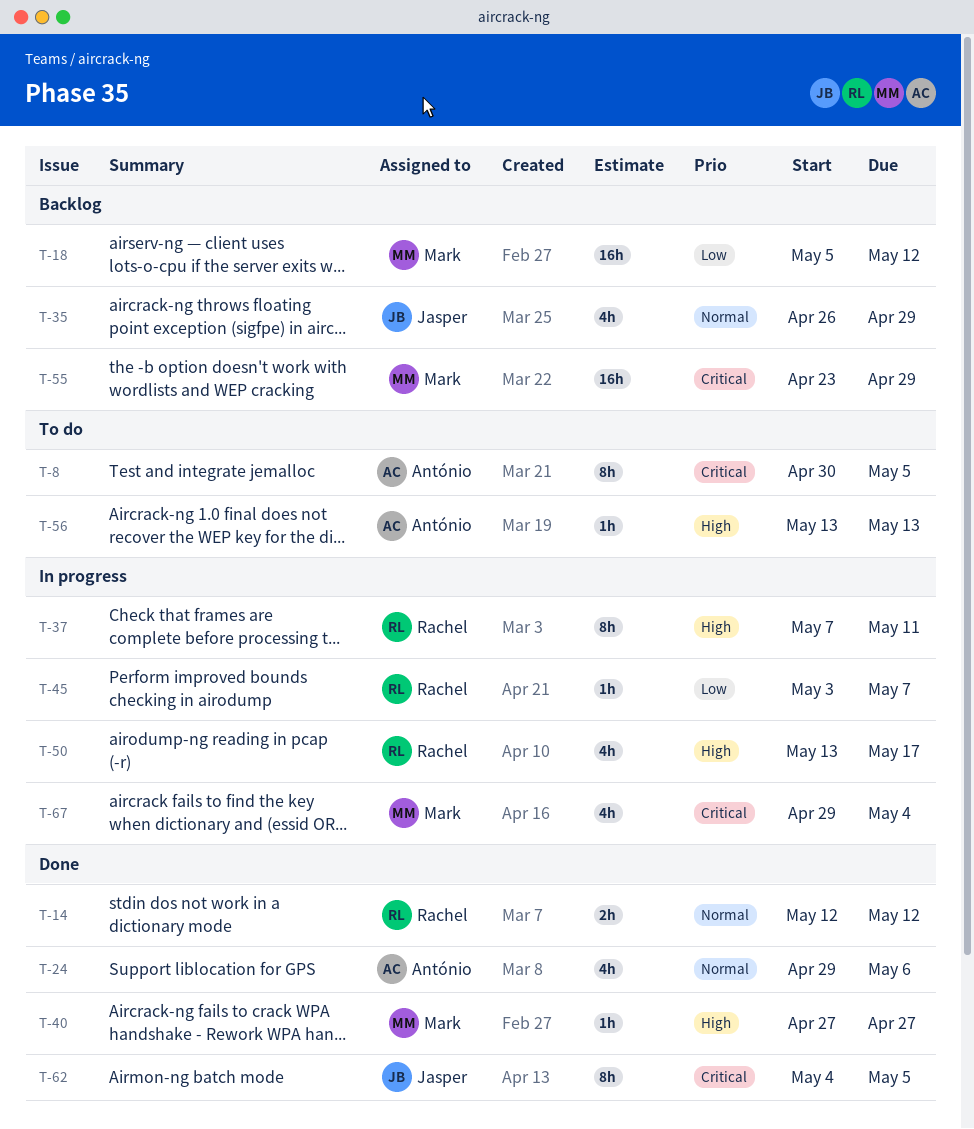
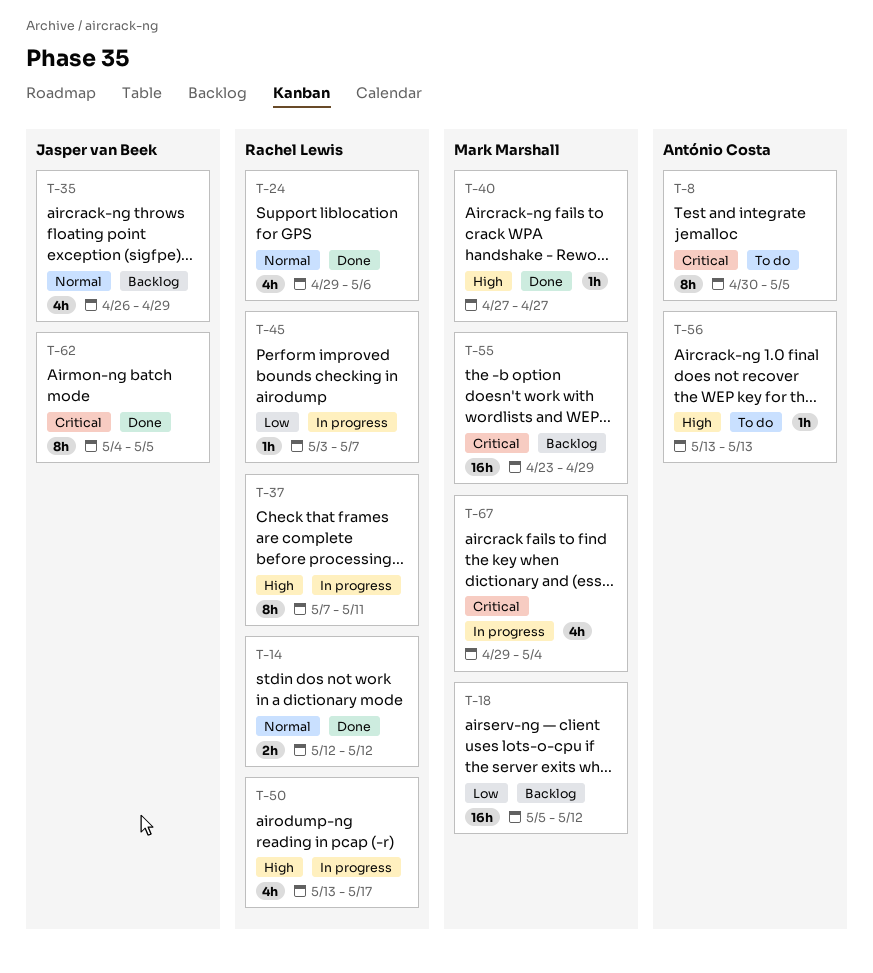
T-24, owner: António Costa -> Rachel Lewis

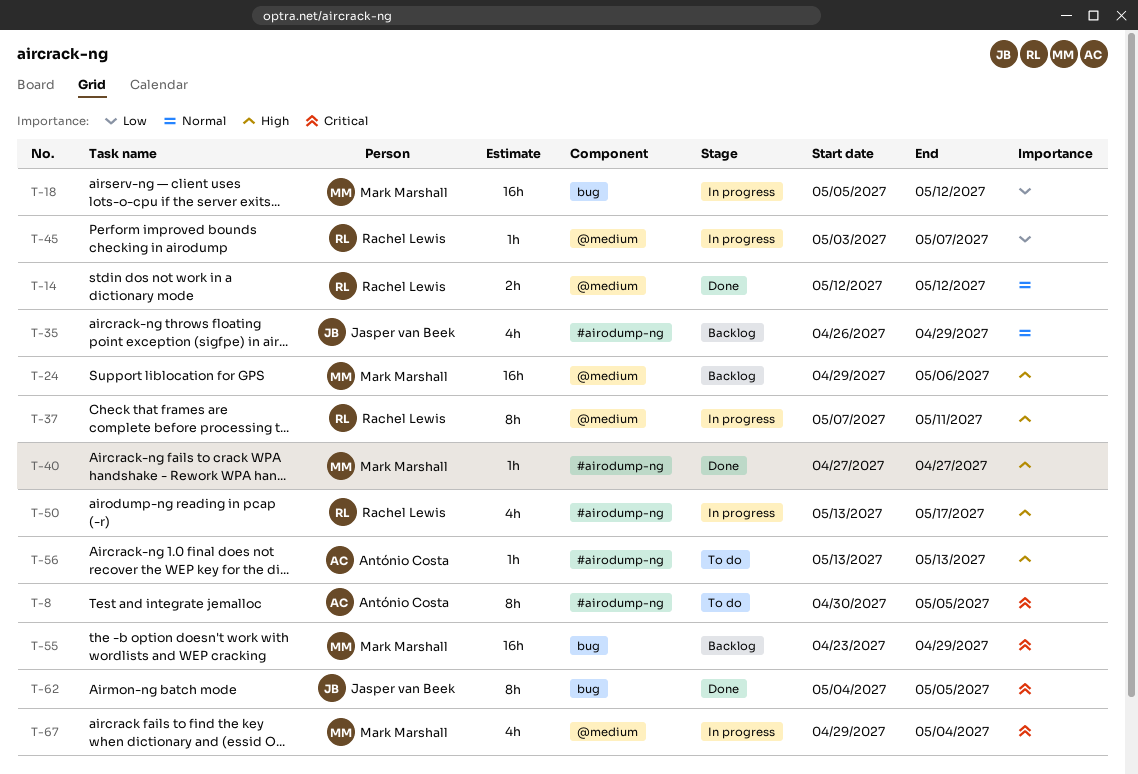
T-18, status: Backlog -> In progress
T-24, status: Done -> Backlog
T-24, owner: Rachel Lewis -> Mark Marshall
T-24, priority: Normal -> High
T-24, estimate: 4h -> 16h

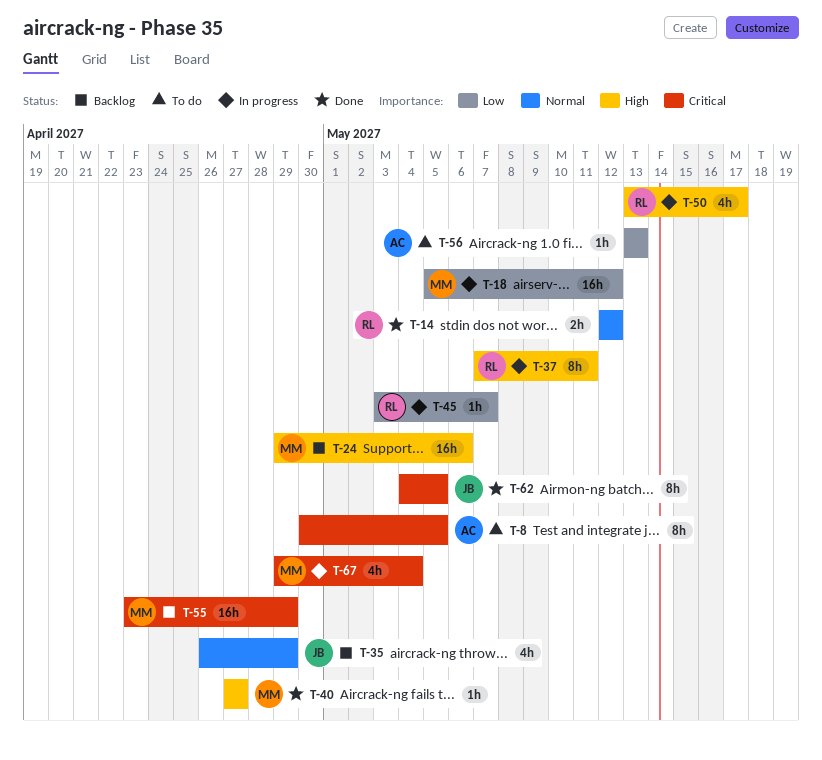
T-56, priority: High -> Low

